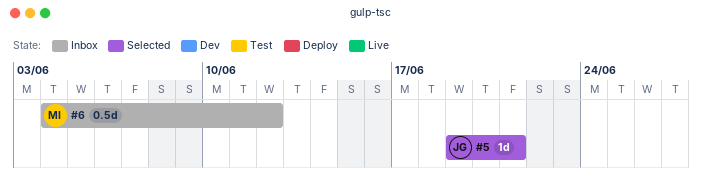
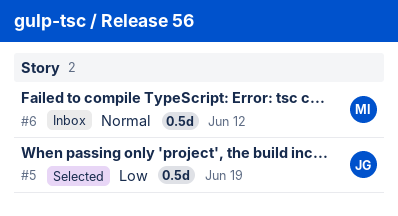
#5, estimate: 1d -> 0.5d
#5, due: Jun 21 -> Jun 19

